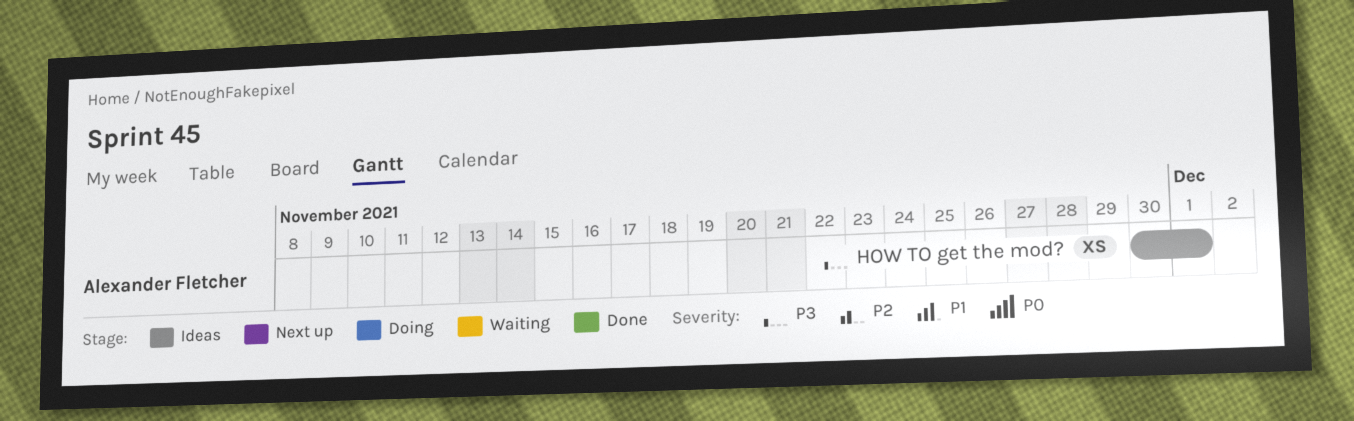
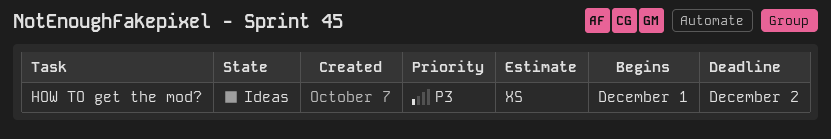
HOW TO get the mod?, start: Nov 30 -> Dec 1
HOW TO get the mod?, due: Dec 1 -> Dec 2

